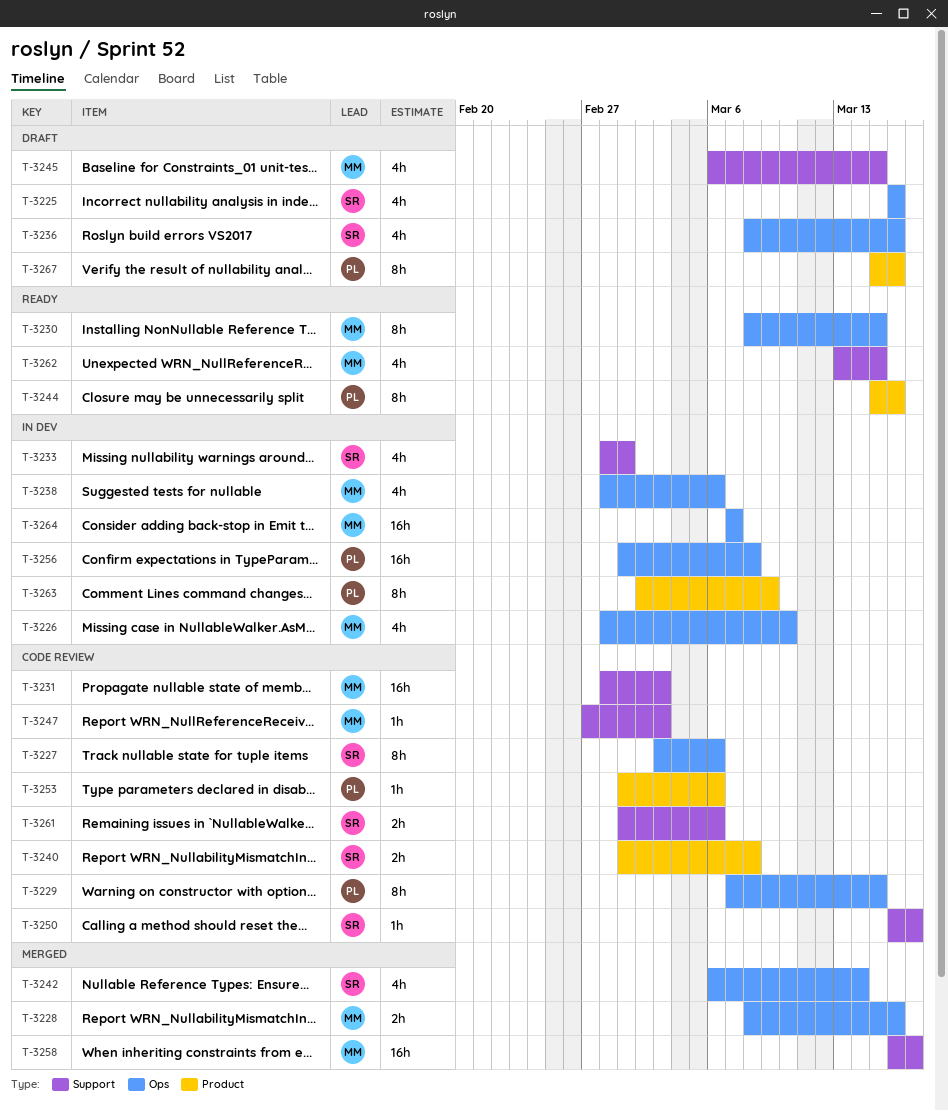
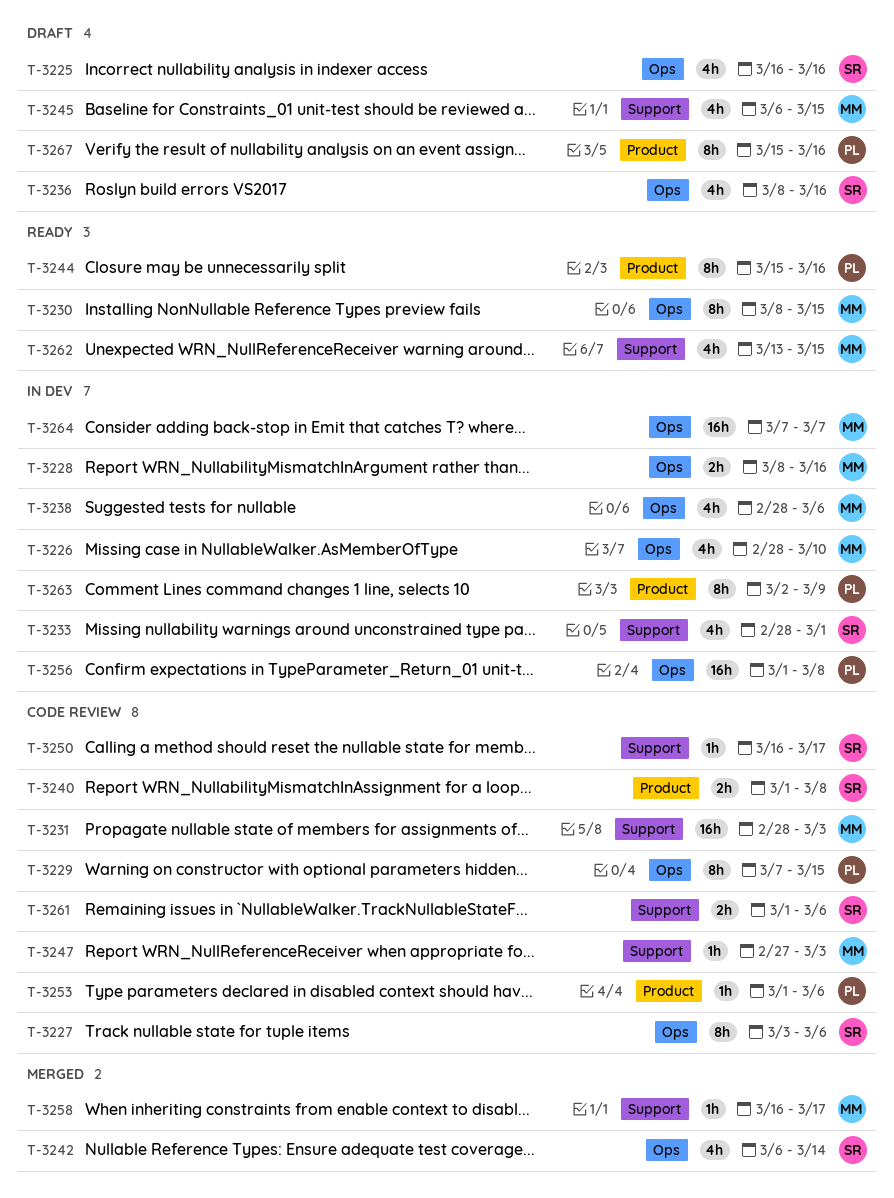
T-3228, status: Merged -> In dev
T-3258, estimate: 16h -> 1h

